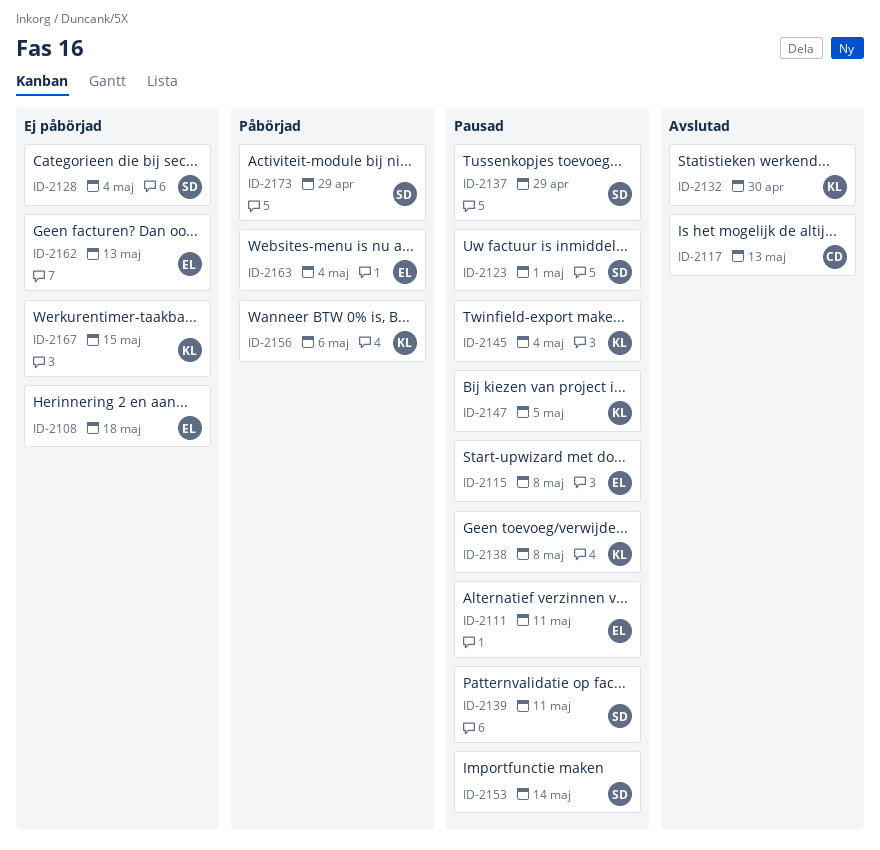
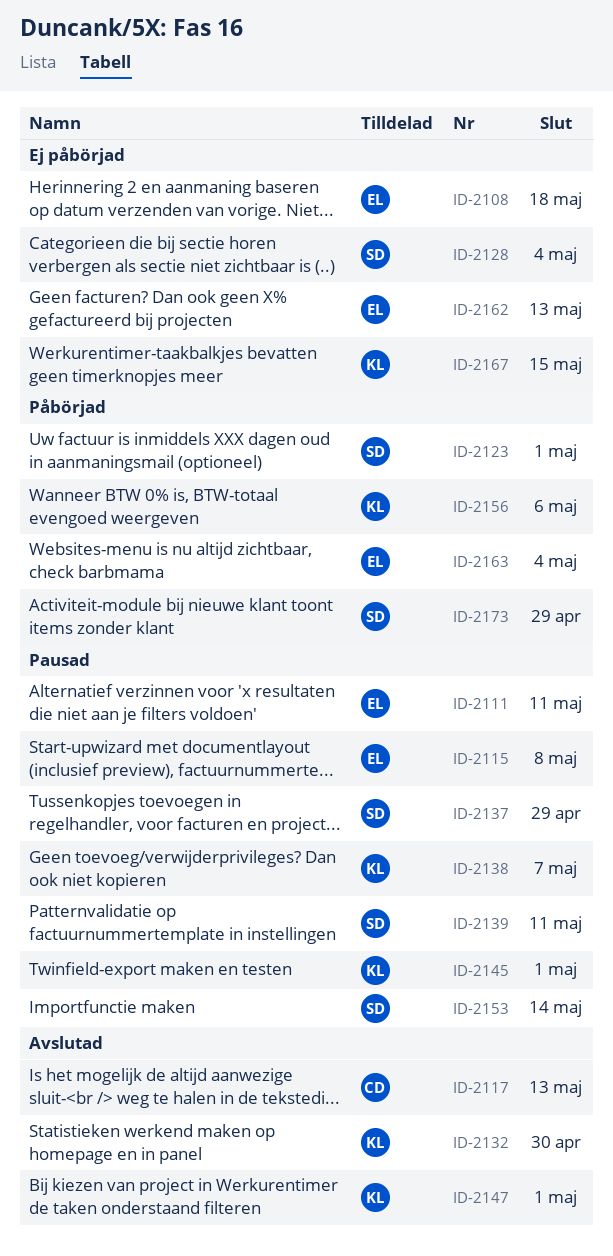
ID-2123, status: Pausad -> Påbörjad
ID-2138, due: May 8 -> May 7
ID-2145, due: May 4 -> May 1
ID-2147, status: Pausad -> Avslutad
ID-2147, due: May 5 -> May 1

